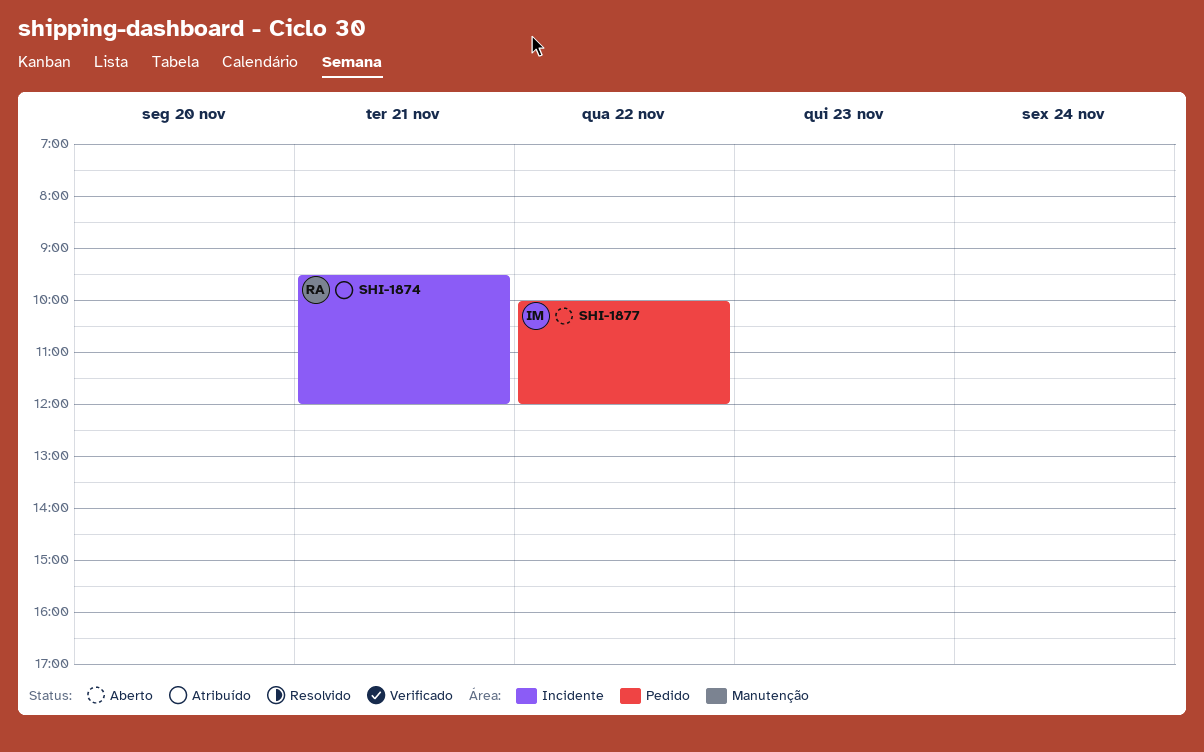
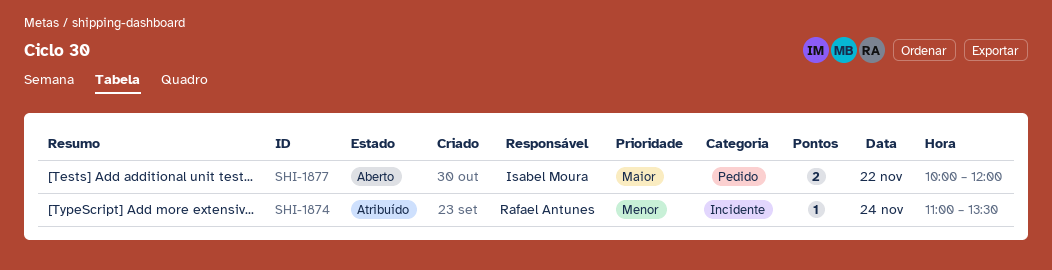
SHI-1874, day: Nov 21 -> Nov 24
SHI-1874, begins: 09:30 -> 11:00
SHI-1874, ends: 12:00 -> 13:30

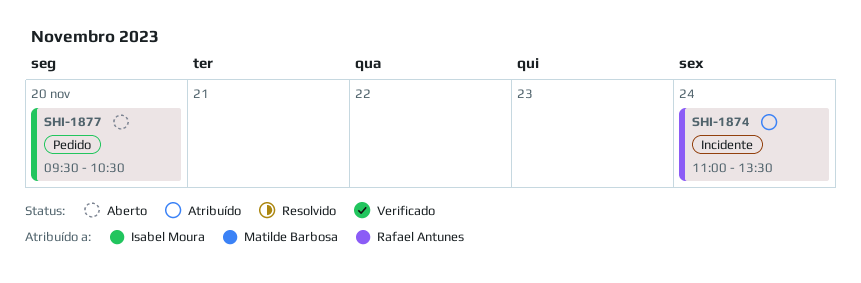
SHI-1877, day: Nov 22 -> Nov 20
SHI-1877, begins: 10:00 -> 09:30
SHI-1877, ends: 12:00 -> 10:30

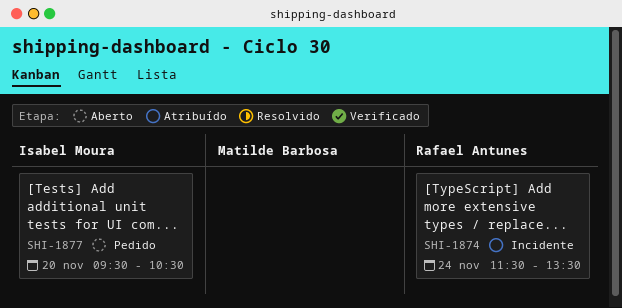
SHI-1874, begins: 11:00 -> 11:30

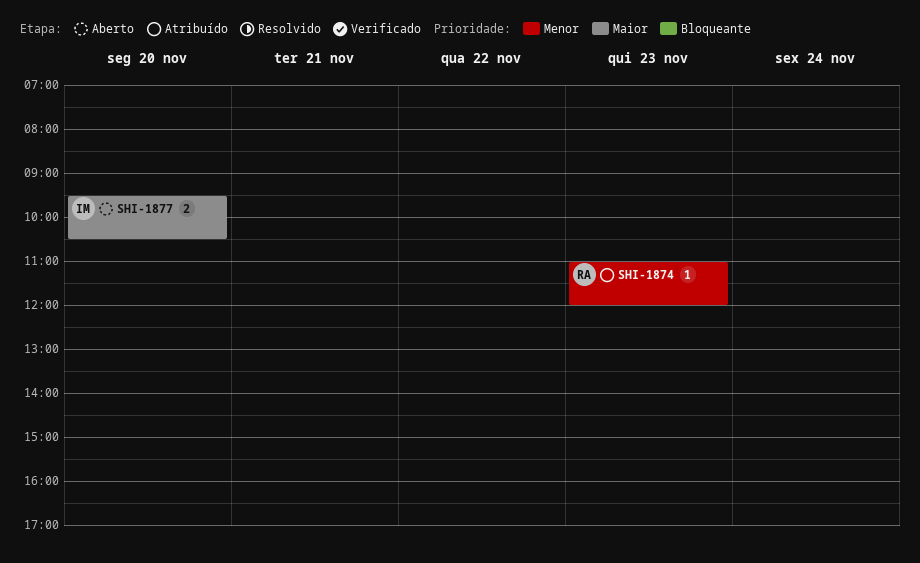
SHI-1874, day: Nov 24 -> Nov 23
SHI-1874, begins: 11:30 -> 11:00
SHI-1874, ends: 13:30 -> 12:00

